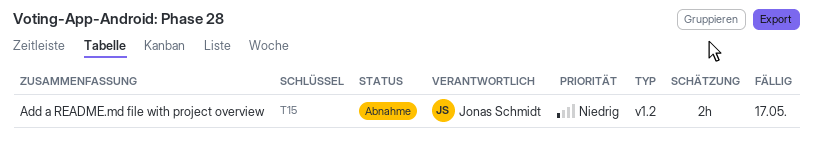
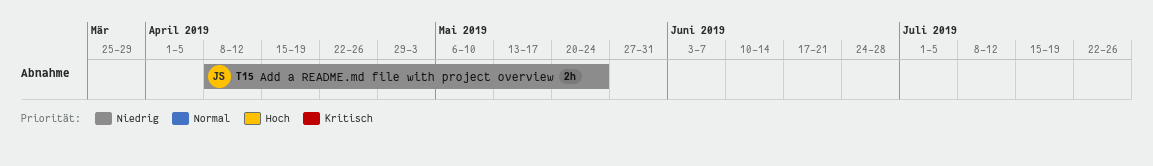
T15, due: May 17 -> May 24

